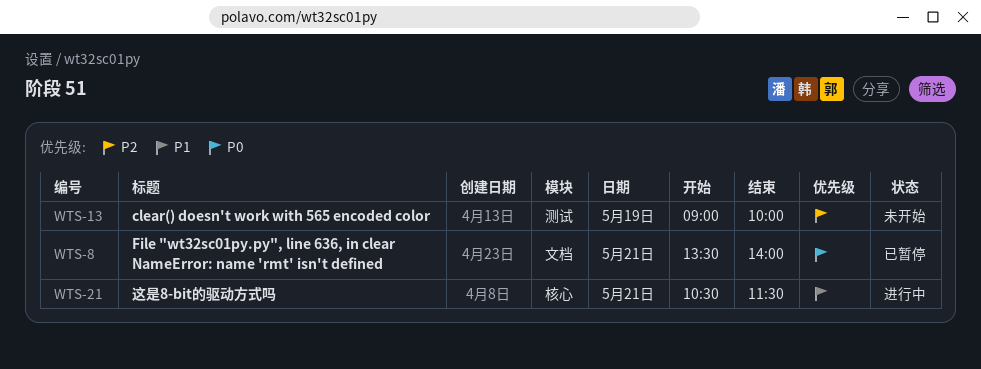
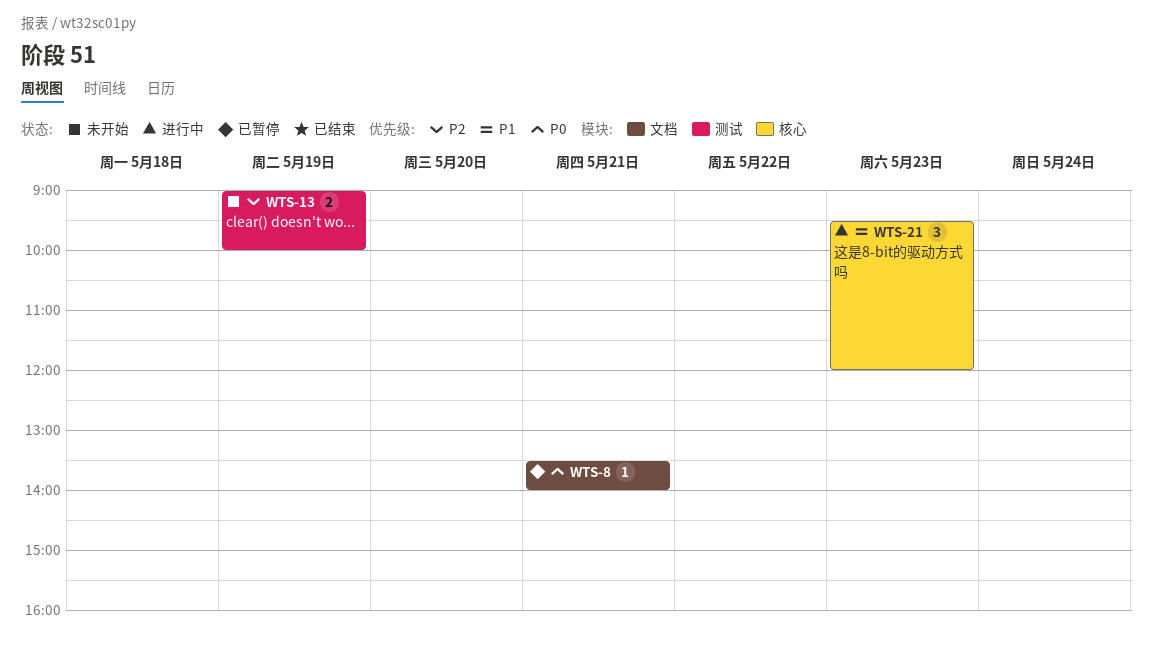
WTS-21, day: May 21 -> May 23
WTS-21, begins: 10:30 -> 09:30
WTS-21, ends: 11:30 -> 12:00

